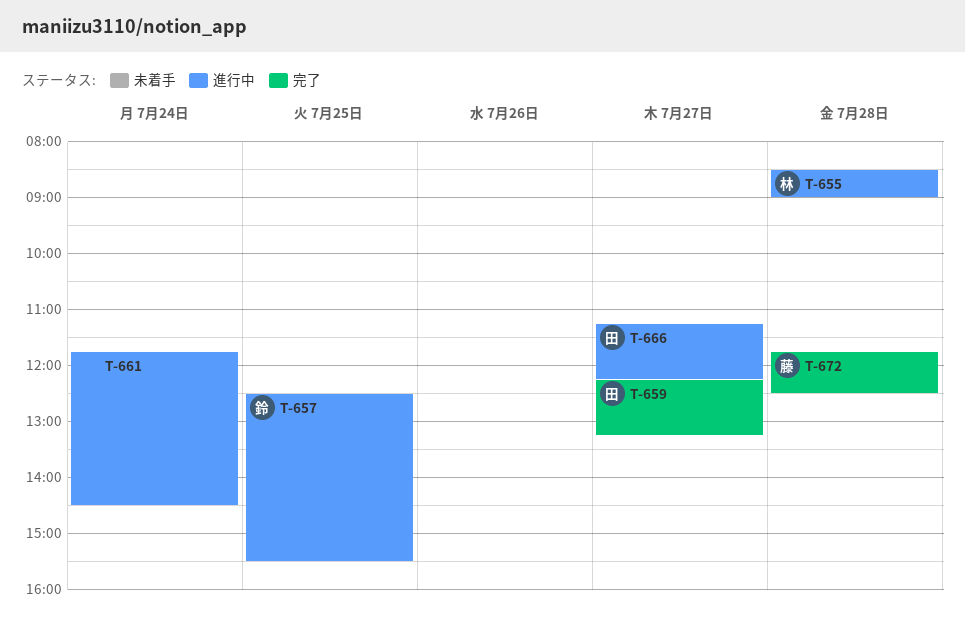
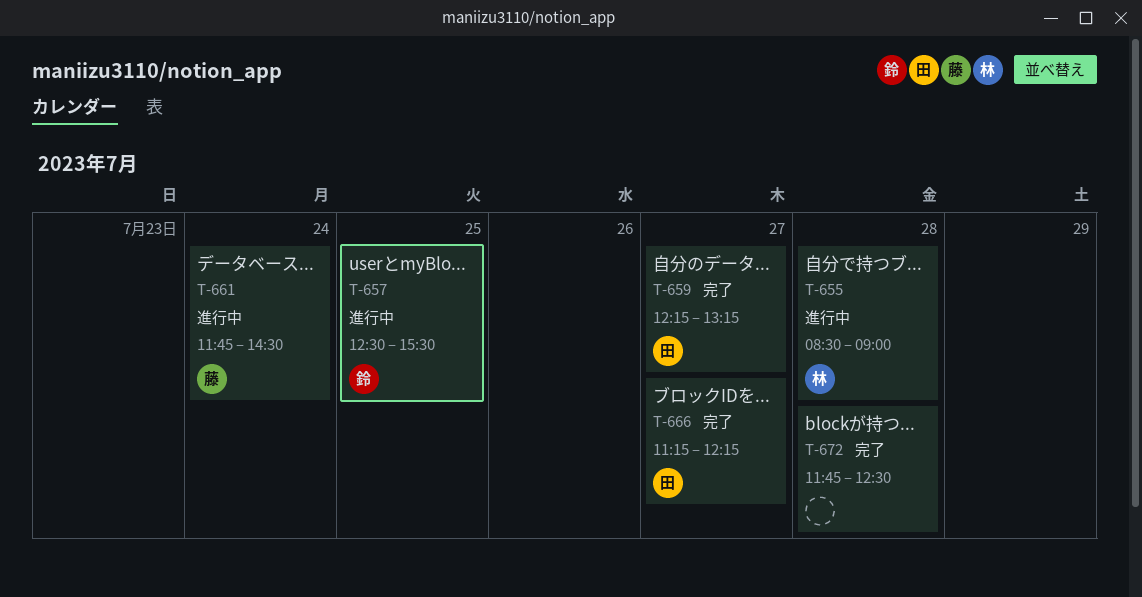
T-661, owner: none -> 藤
T-666, status: 進行中 -> 完了
T-672, owner: 藤 -> none

